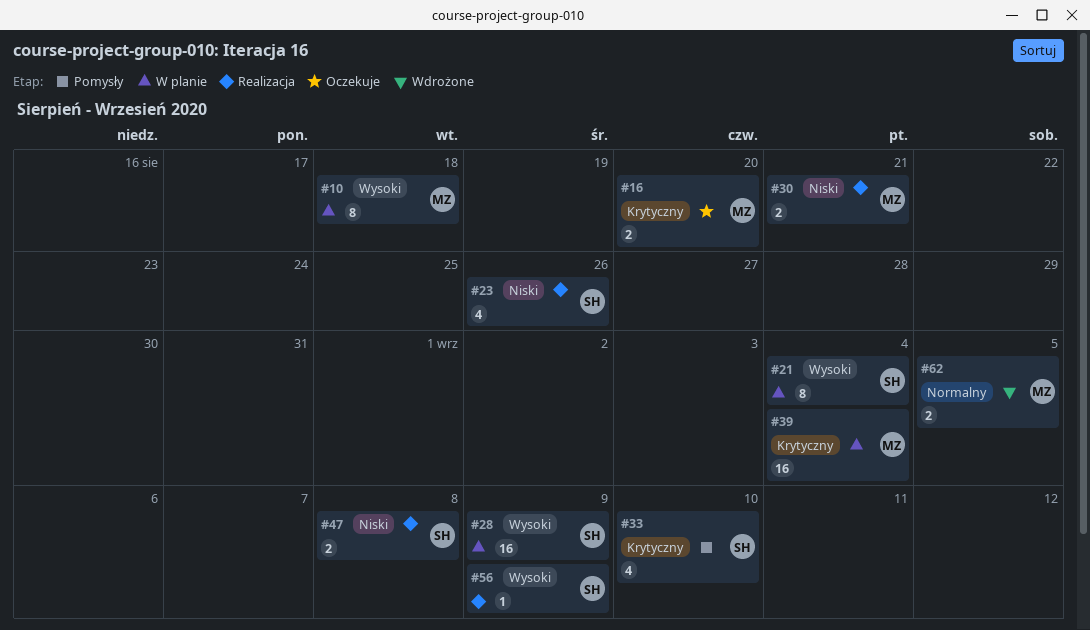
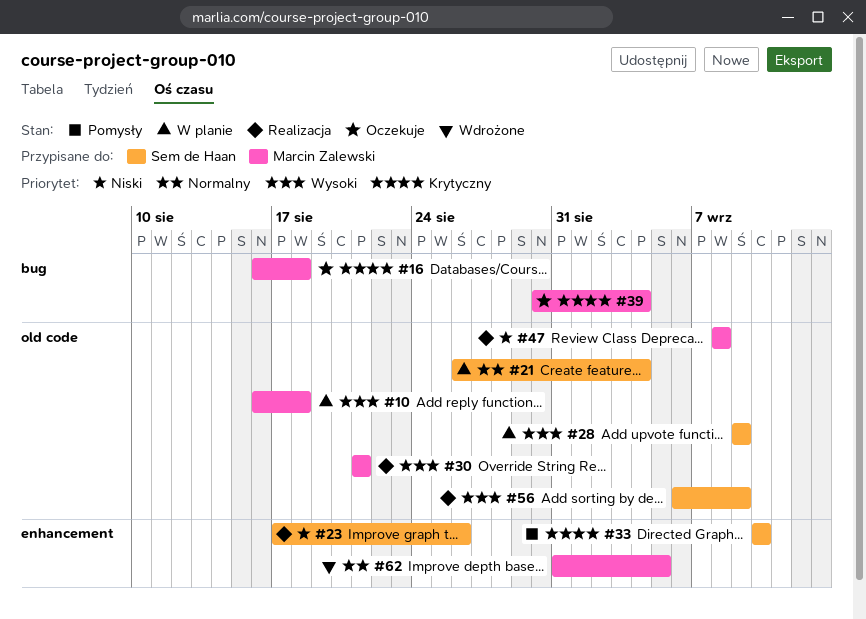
#16, due: Aug 20 -> Aug 18
#21, priority: Wysoki -> Normalny
#30, priority: Niski -> Wysoki
#39, status: W planie -> Oczekuje
#47, owner: Sem de Haan -> Marcin Zalewski

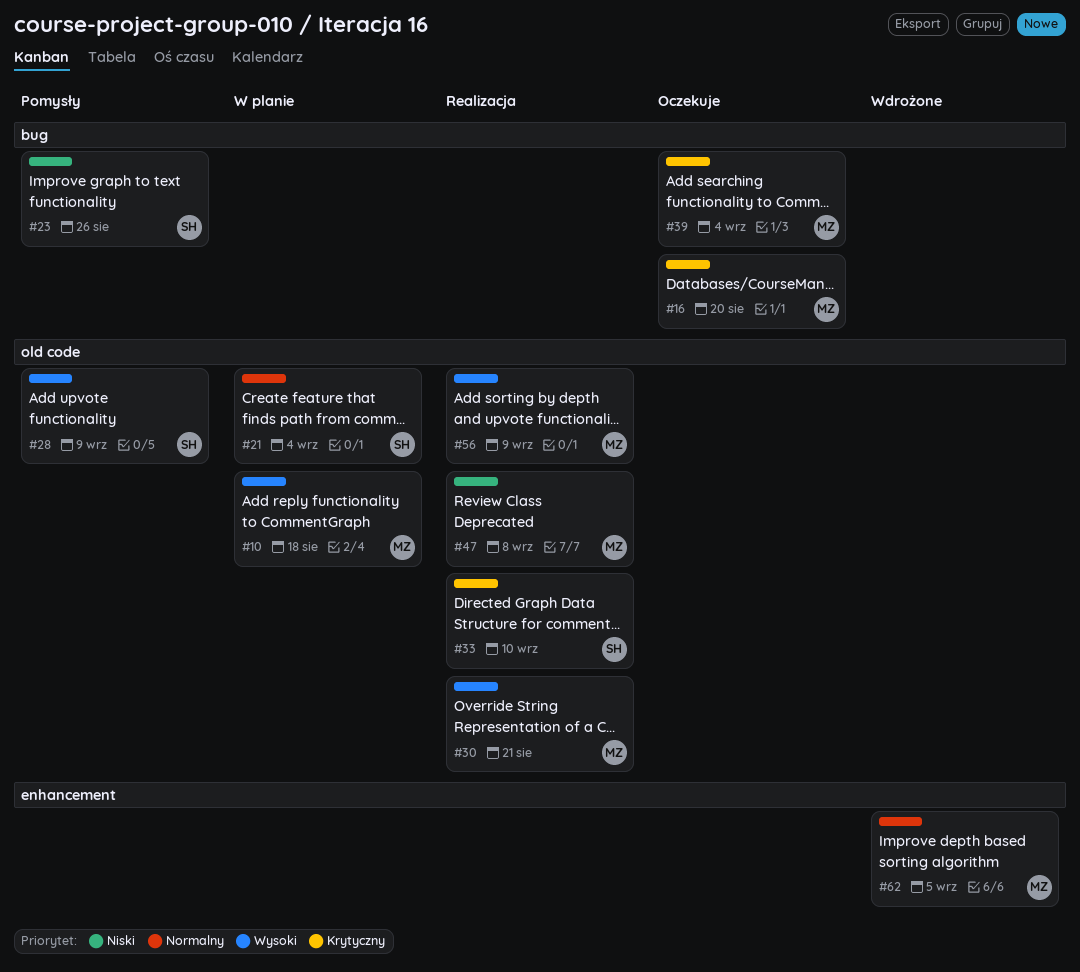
#16, due: Aug 18 -> Aug 20
#23, status: Realizacja -> Pomysły
#23, label: enhancement -> bug
#28, status: W planie -> Pomysły
#33, status: Pomysły -> Realizacja
#33, label: enhancement -> old code
#56, owner: Sem de Haan -> Marcin Zalewski

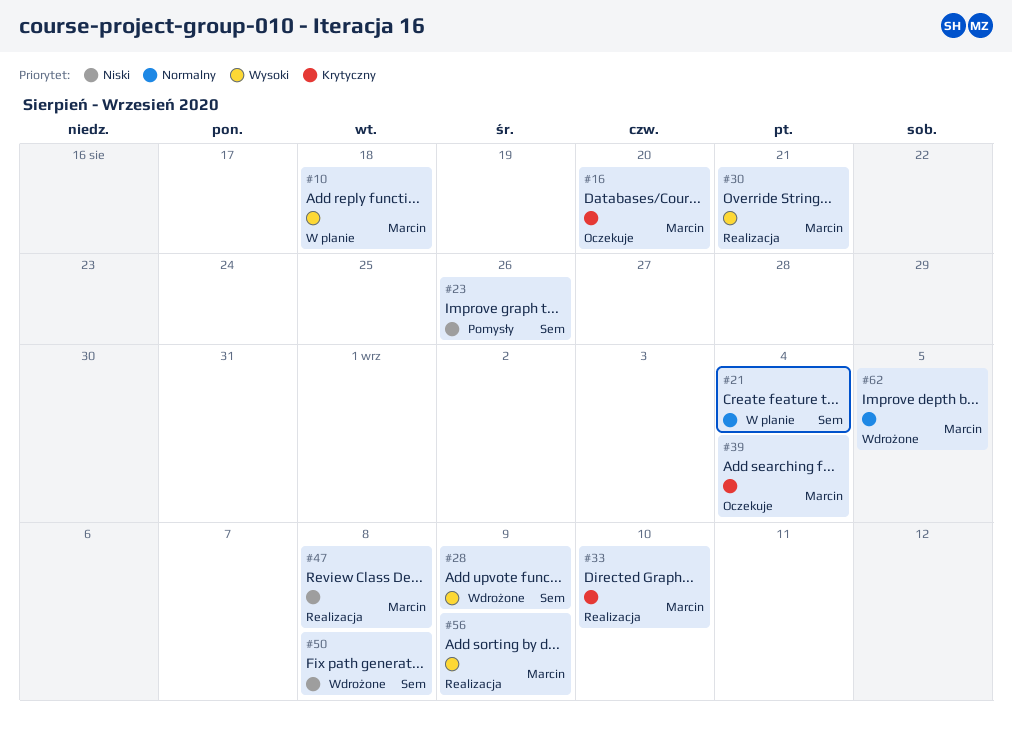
#28, status: Pomysły -> Wdrożone
#33, owner: Sem -> Marcin
#50: none -> present

